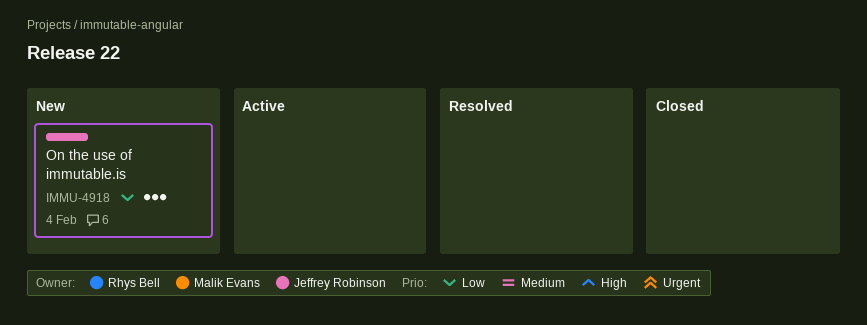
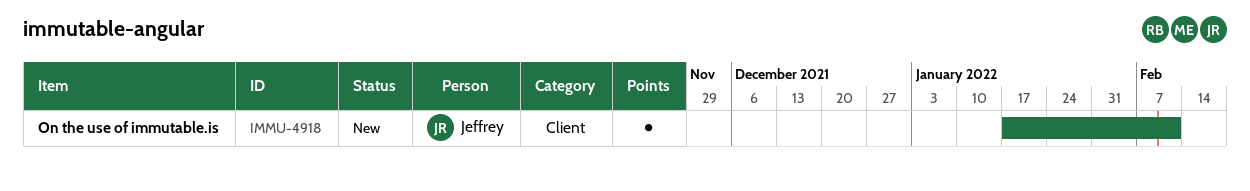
IMMU-4918, estimate: 3 -> 1
IMMU-4918, due: Feb 4 -> Feb 11

